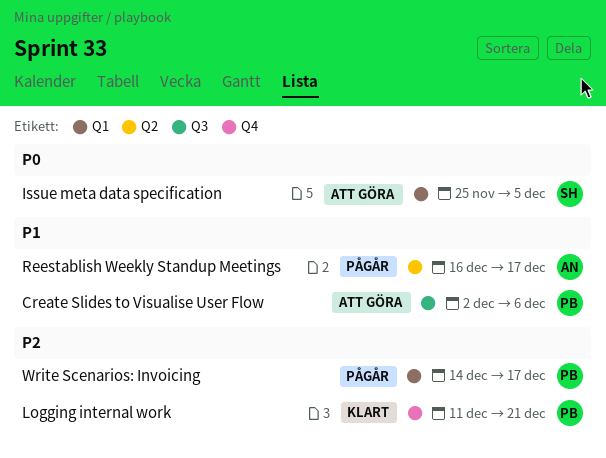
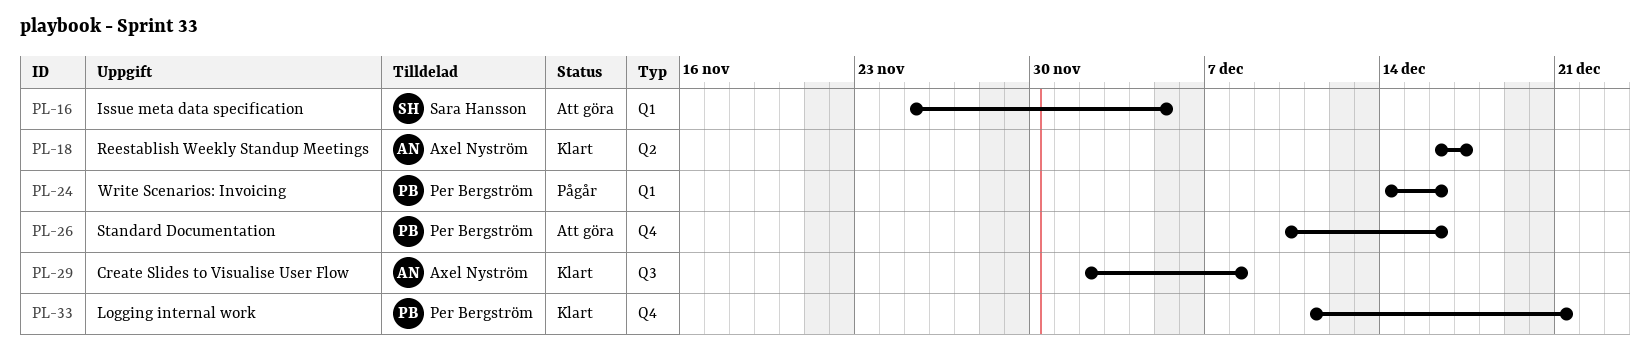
Create Slides to Visualise User Flow, status: Att göra -> Klart
Create Slides to Visualise User Flow, owner: Per Bergström -> Axel Nyström
Create Slides to Visualise User Flow, due: Dec 6 -> Dec 8
Reestablish Weekly Standup Meetings, status: Pågår -> Klart
Standard Documentation: none -> present
Write Scenarios: Invoicing, due: Dec 17 -> Dec 16

